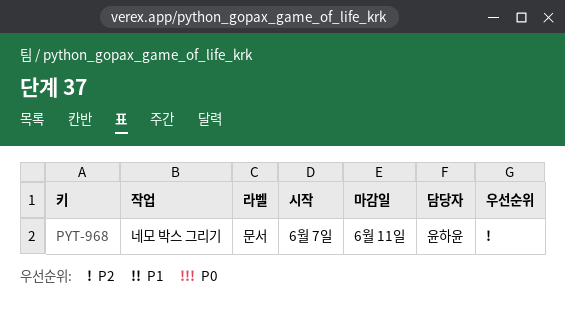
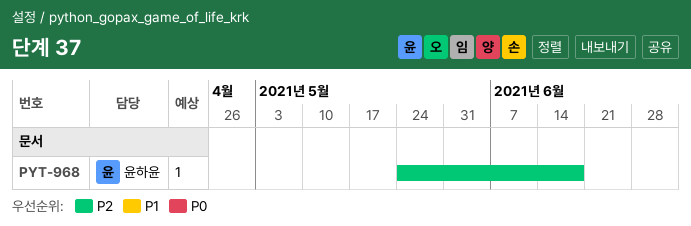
PYT-968, start: Jun 7 -> May 24
PYT-968, due: Jun 11 -> Jun 18

